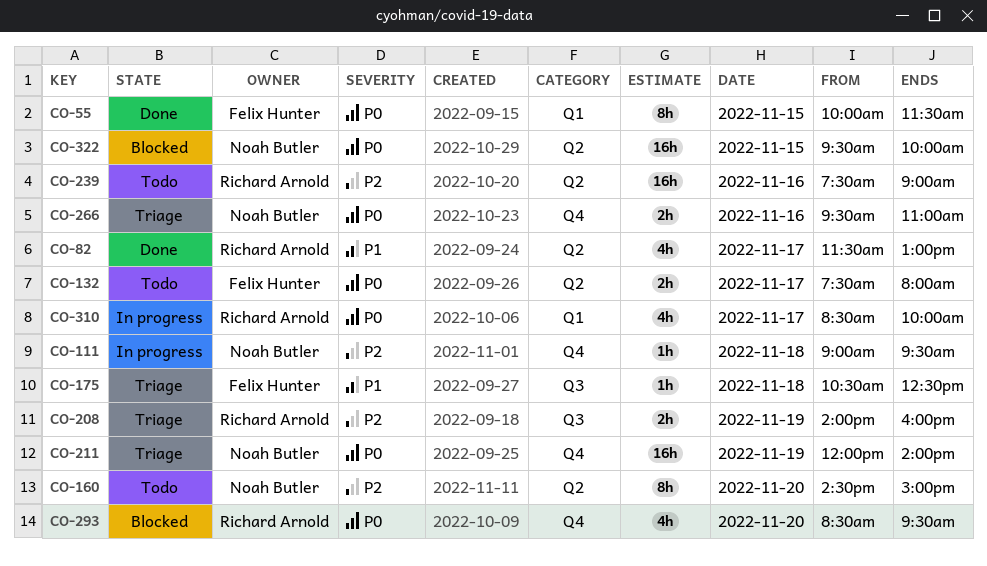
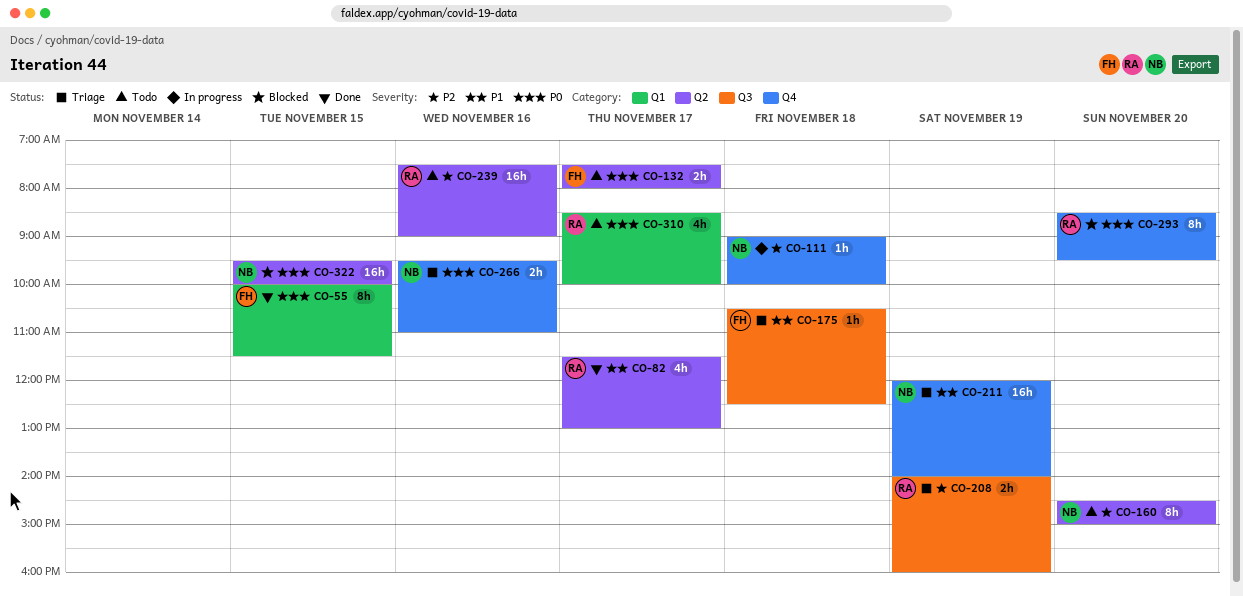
CO-111, ends: 09:30 -> 10:00
CO-211, priority: P0 -> P1
CO-293, estimate: 4h -> 8h
CO-310, status: In progress -> Todo

